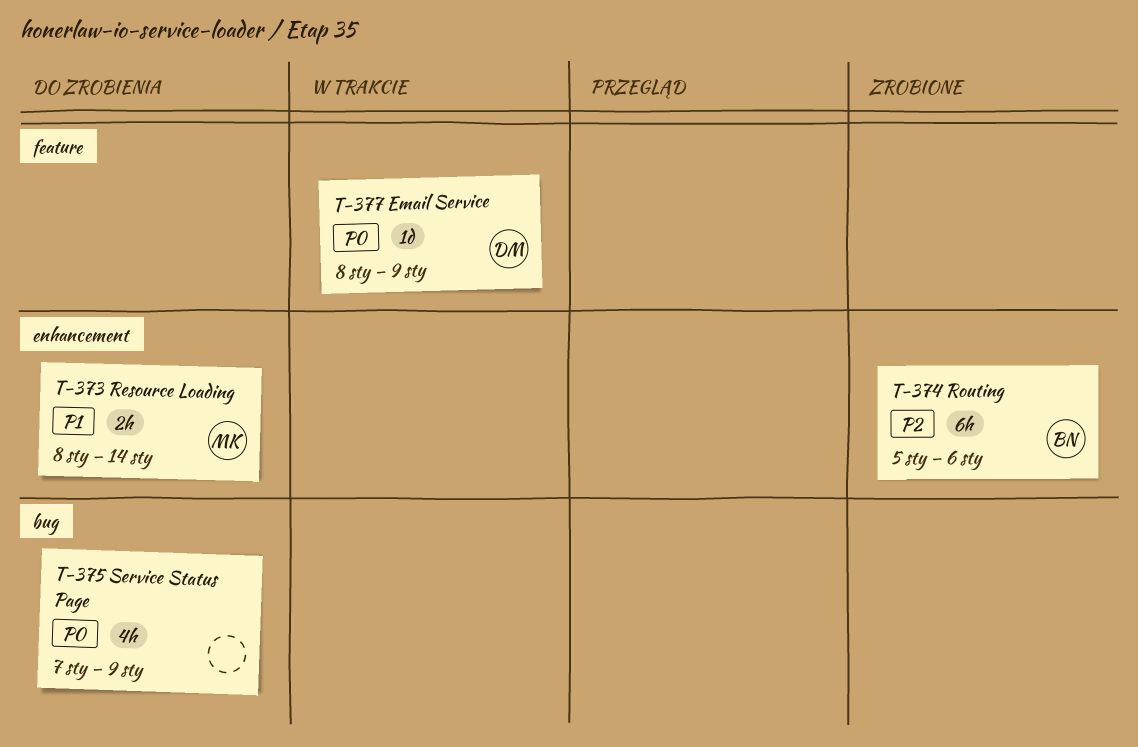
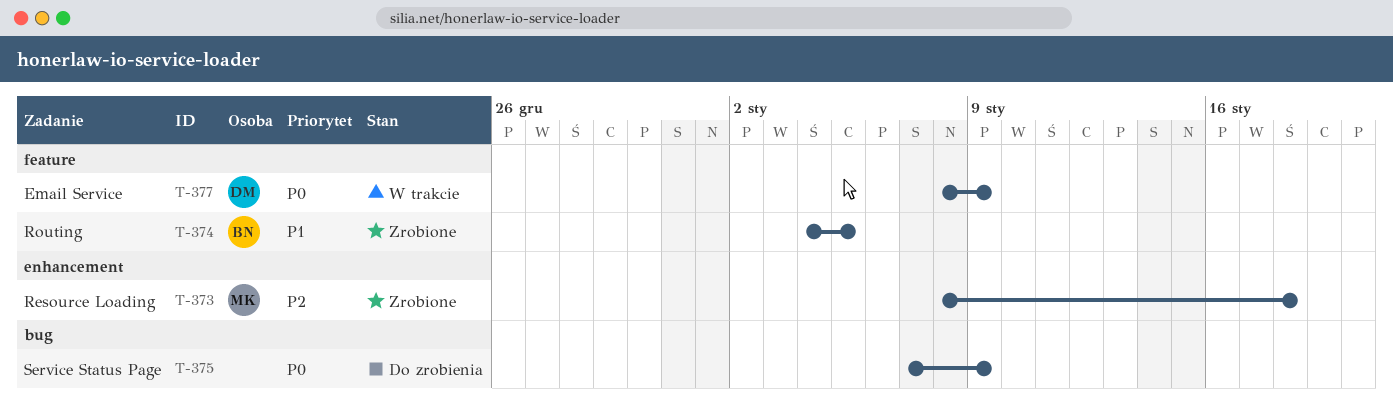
T-373, status: Do zrobienia -> Zrobione
T-373, priority: P1 -> P2
T-373, due: Jan 14 -> Jan 18
T-374, priority: P2 -> P1
T-374, label: enhancement -> feature
T-374, start: Jan 5 -> Jan 4
T-374, due: Jan 6 -> Jan 5

